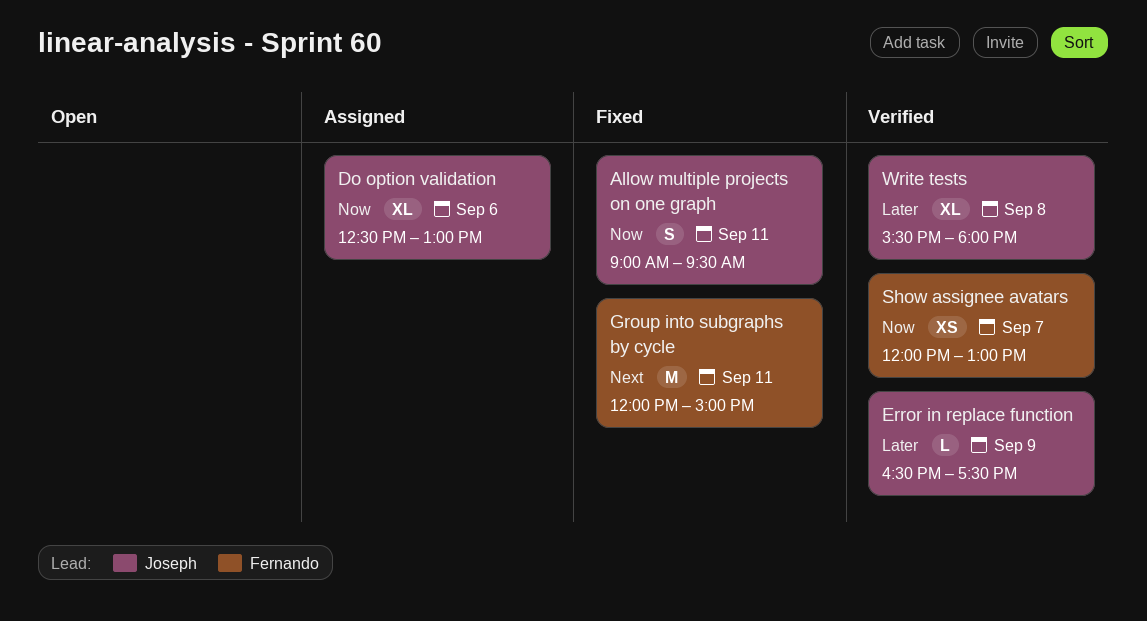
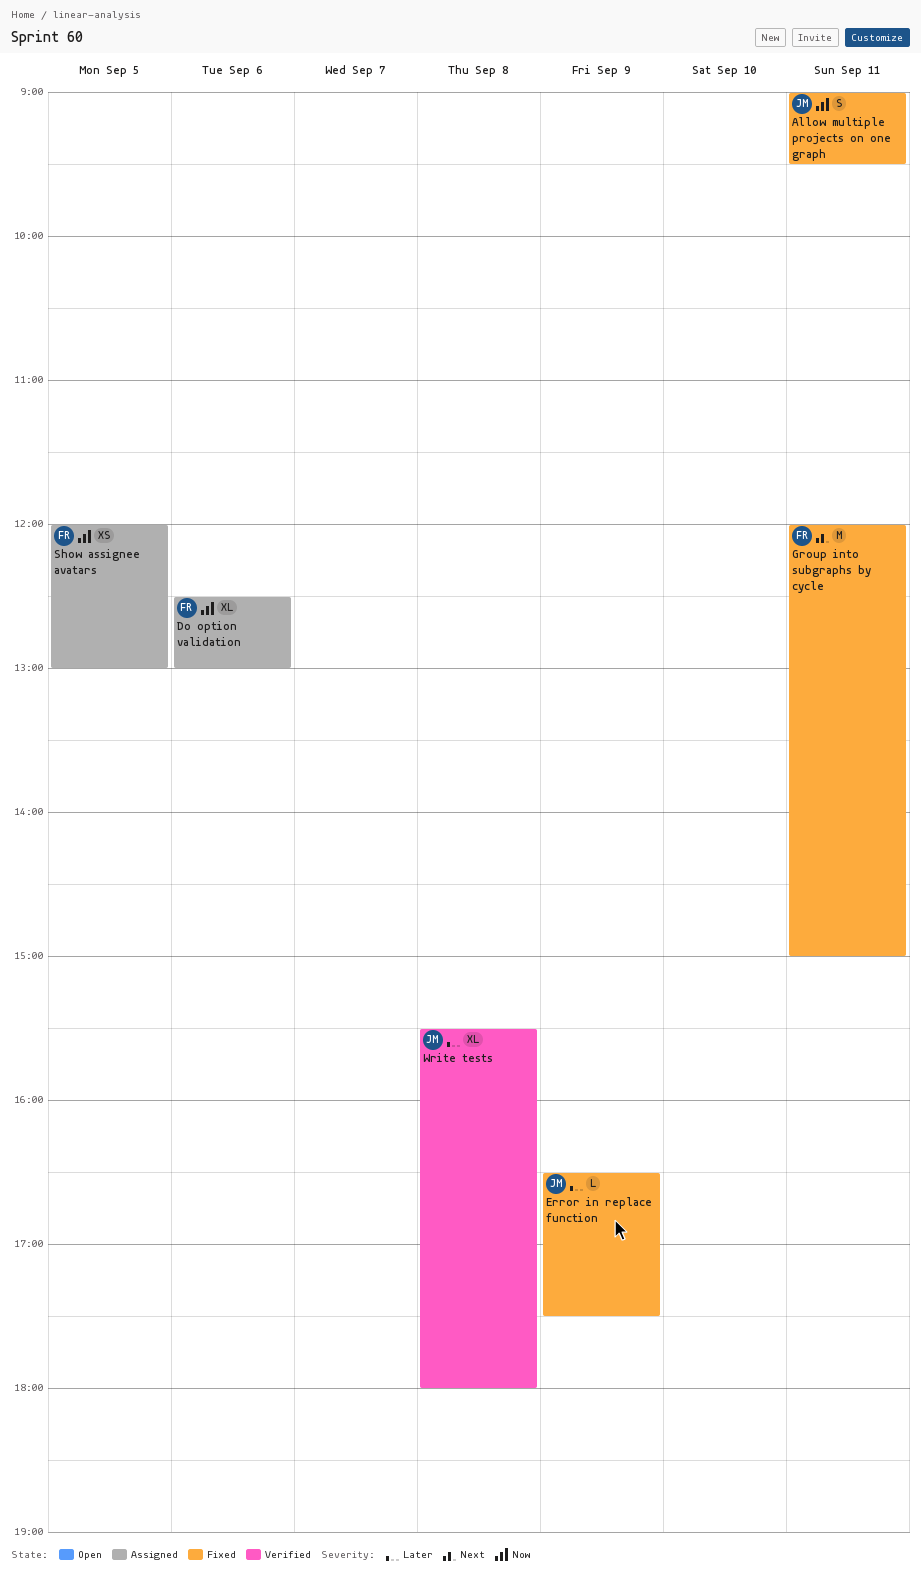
Do option validation, owner: Joseph -> Fernando
Error in replace function, status: Verified -> Fixed
Show assignee avatars, status: Verified -> Assigned
Show assignee avatars, day: Sep 7 -> Sep 5

